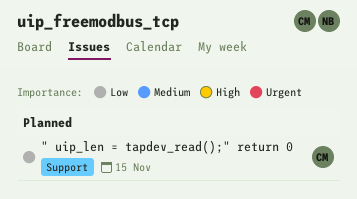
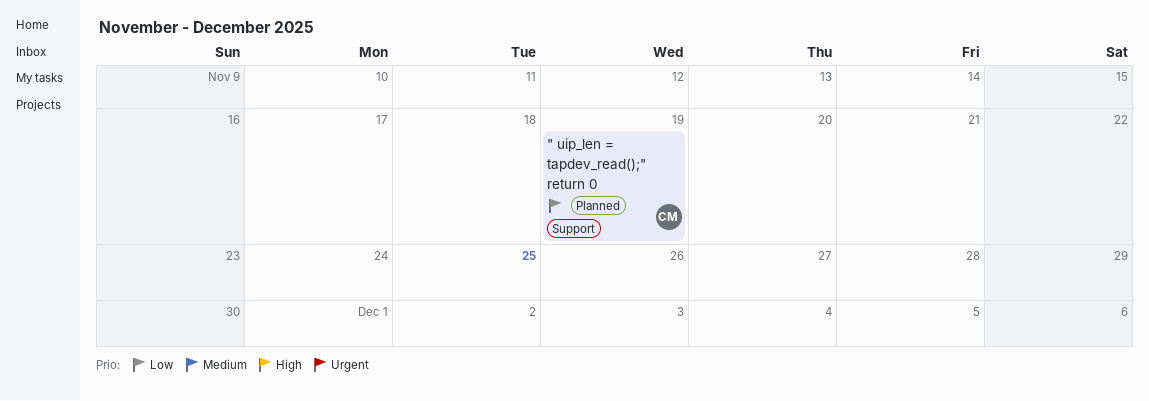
" uip_len = tapdev_read();" return 0, due: Nov 15 -> Nov 19

